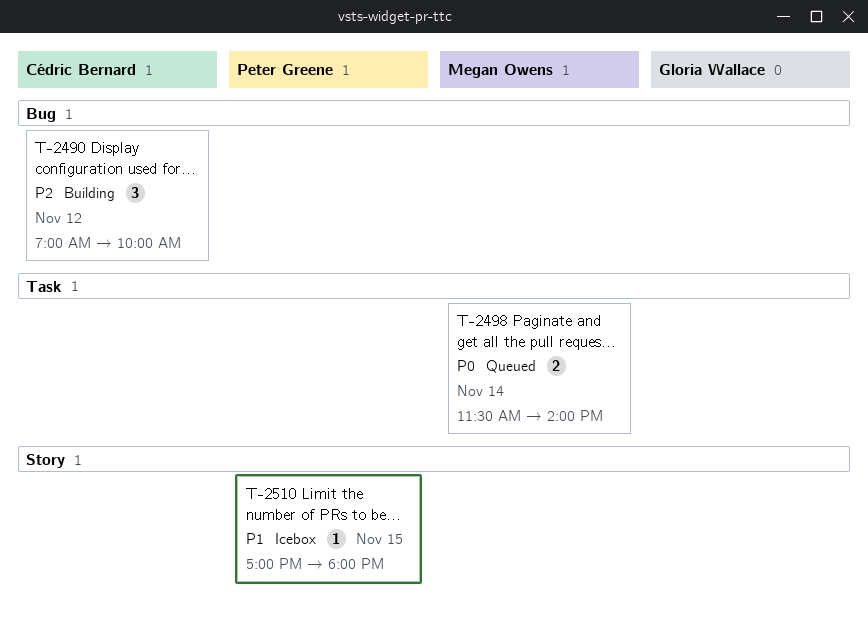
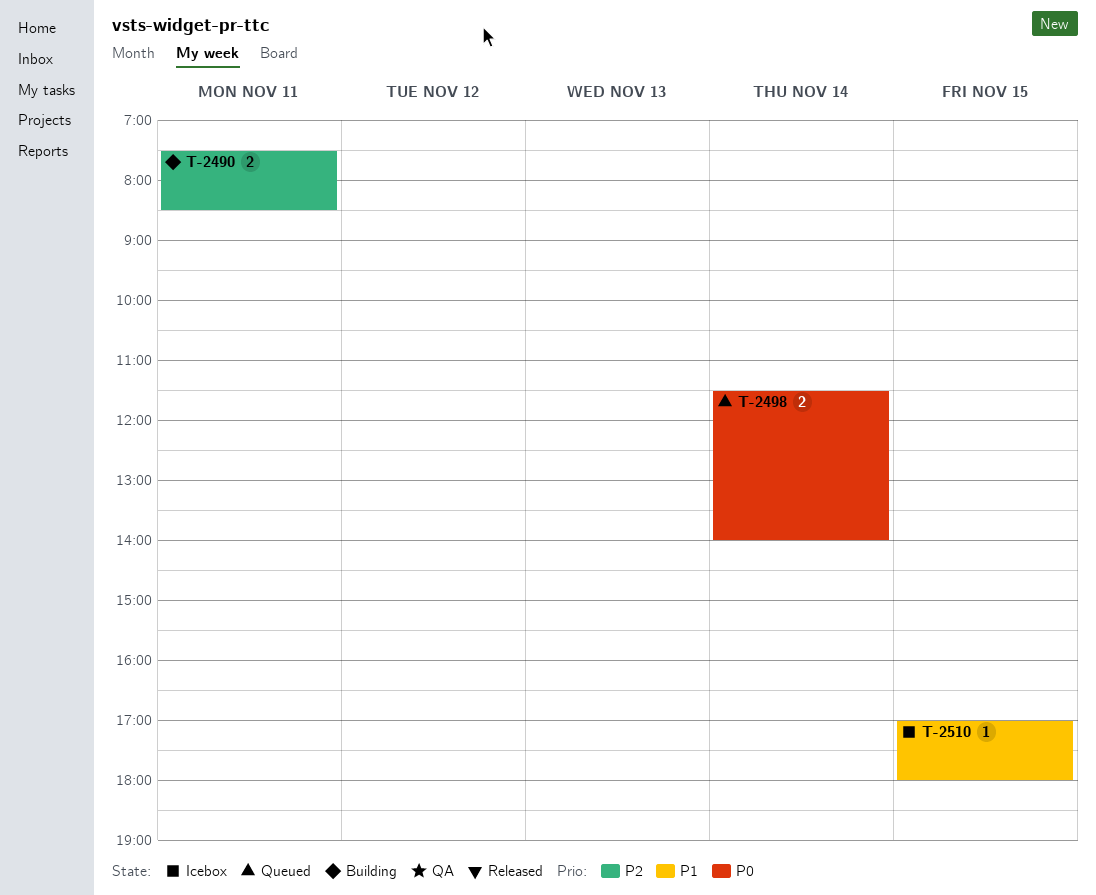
T-2490, estimate: 3 -> 2
T-2490, day: Nov 12 -> Nov 11
T-2490, begins: 07:00 -> 07:30
T-2490, ends: 10:00 -> 08:30

